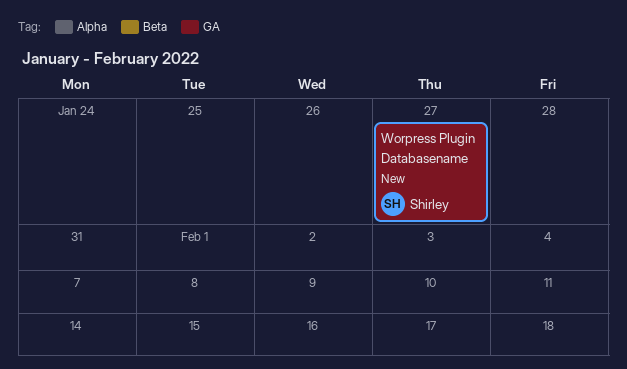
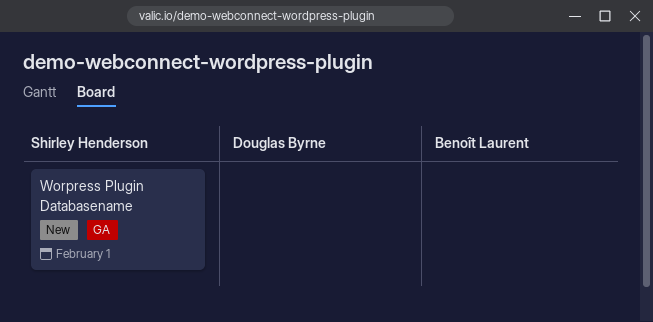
Worpress Plugin Databasename, due: Jan 27 -> Feb 1

